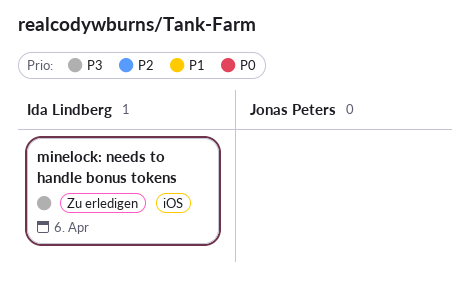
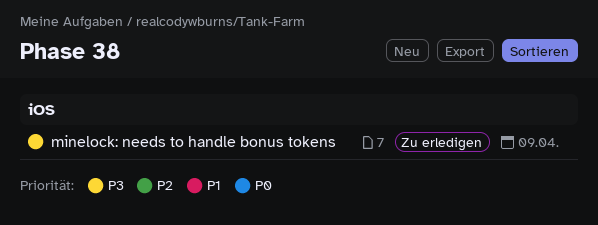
minelock: needs to handle bonus tokens, due: Apr 6 -> Apr 9

